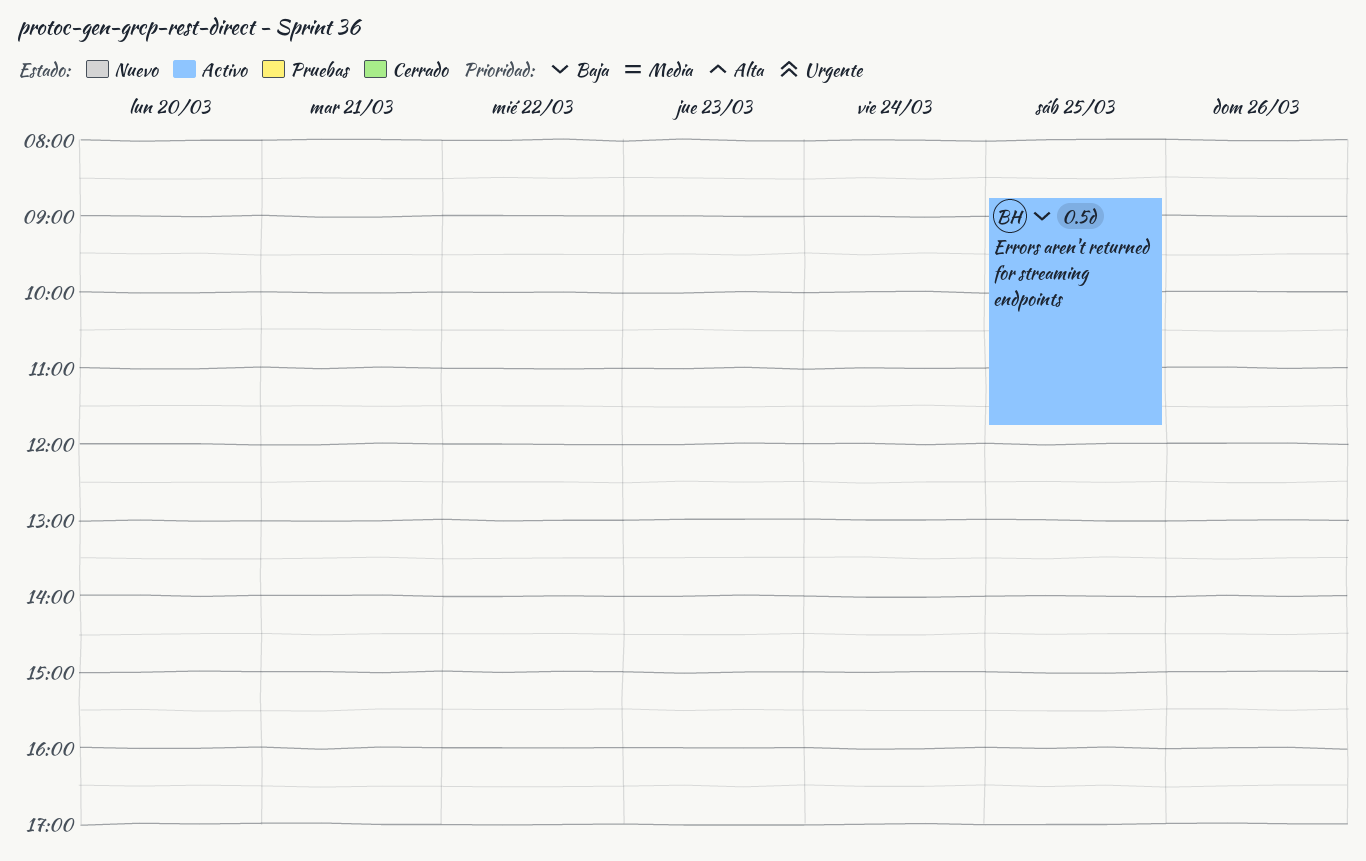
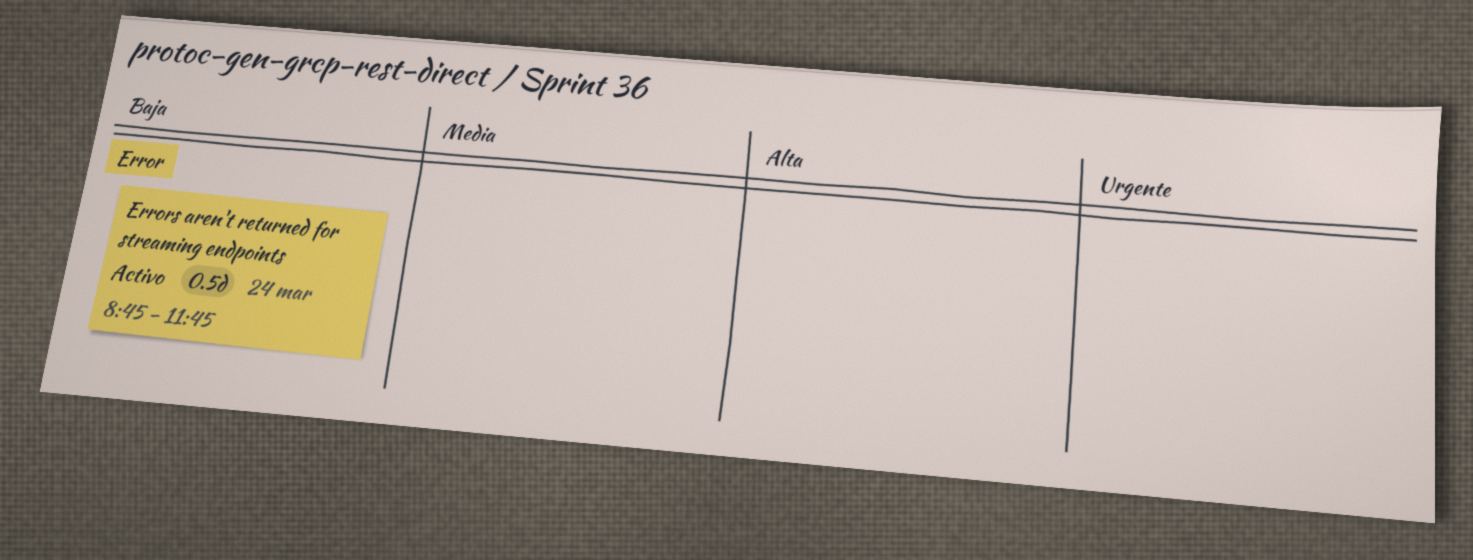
Errors aren't returned for streaming endpoints, day: Mar 25 -> Mar 24

